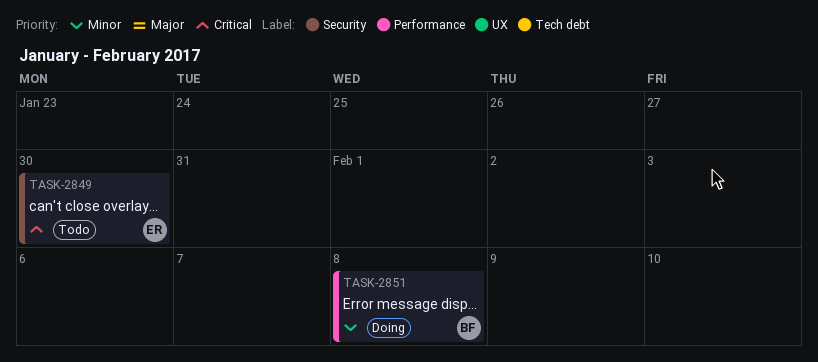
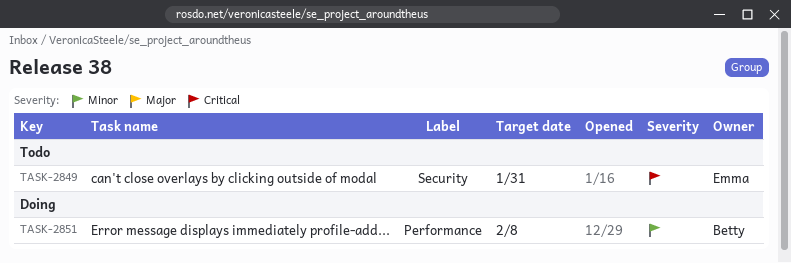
TASK-2849, due: Jan 30 -> Jan 31

